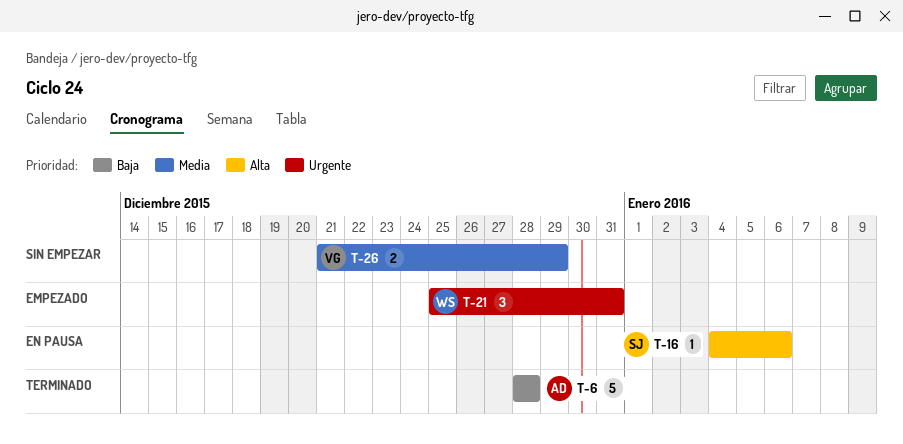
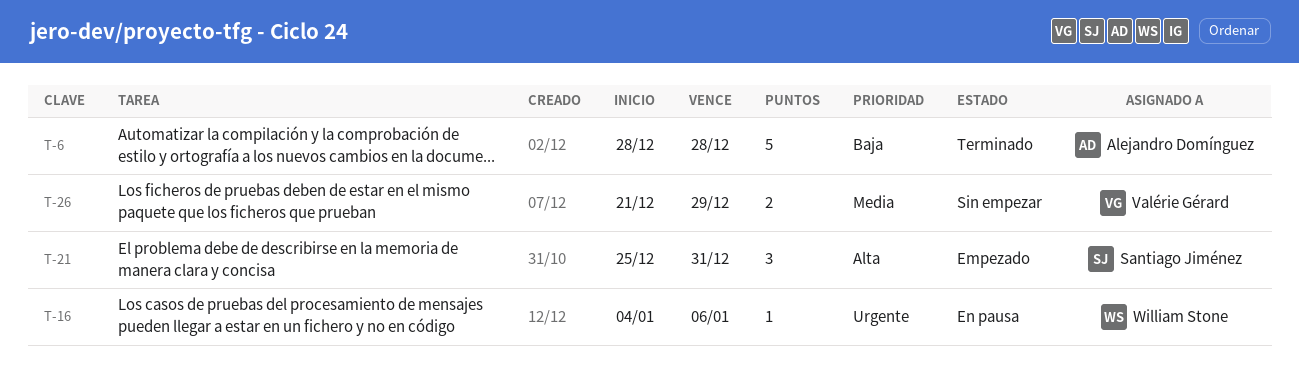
T-16, owner: Santiago Jiménez -> William Stone
T-16, priority: Alta -> Urgente
T-21, owner: William Stone -> Santiago Jiménez
T-21, priority: Urgente -> Alta

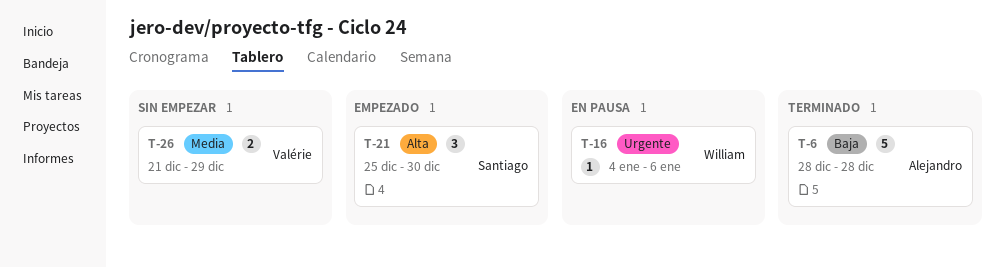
T-21, due: Dec 31 -> Dec 30

